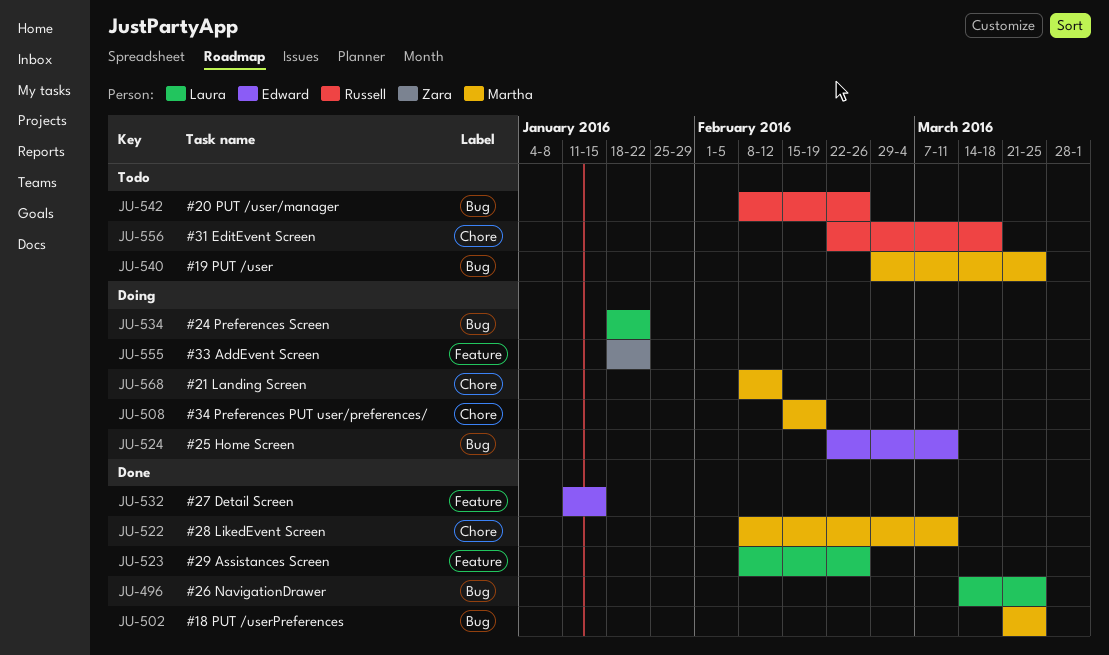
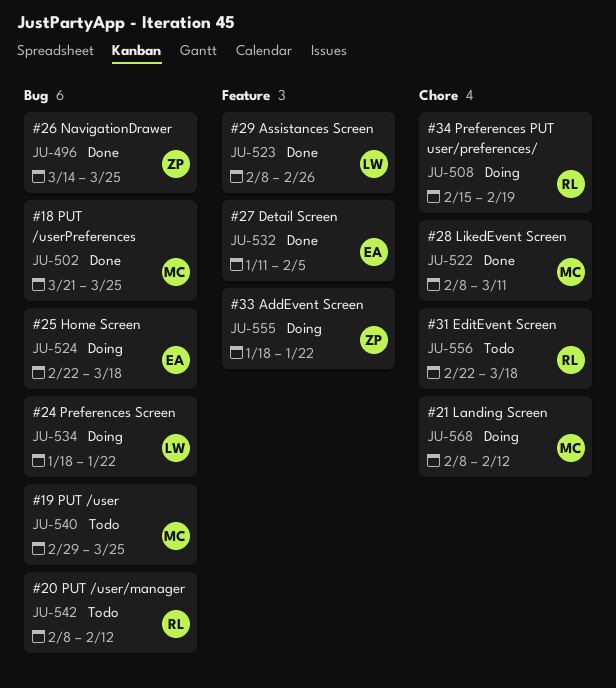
JU-496, owner: Laura -> Zara
JU-508, owner: Martha -> Russell
JU-524, due: Mar 11 -> Mar 18
JU-532, due: Jan 15 -> Feb 5
JU-542, due: Feb 26 -> Feb 12

